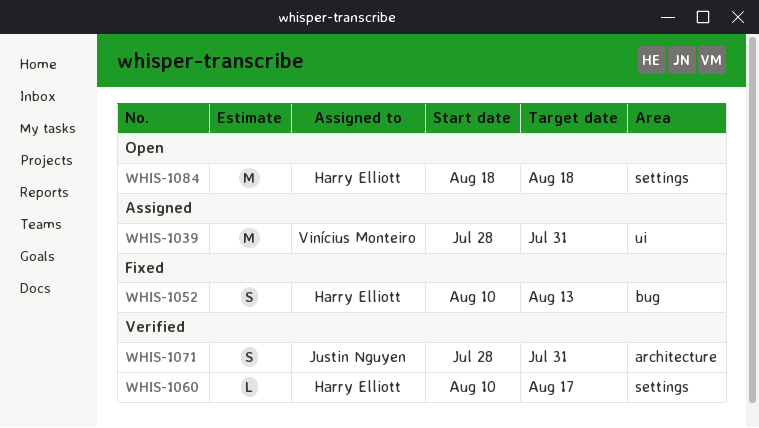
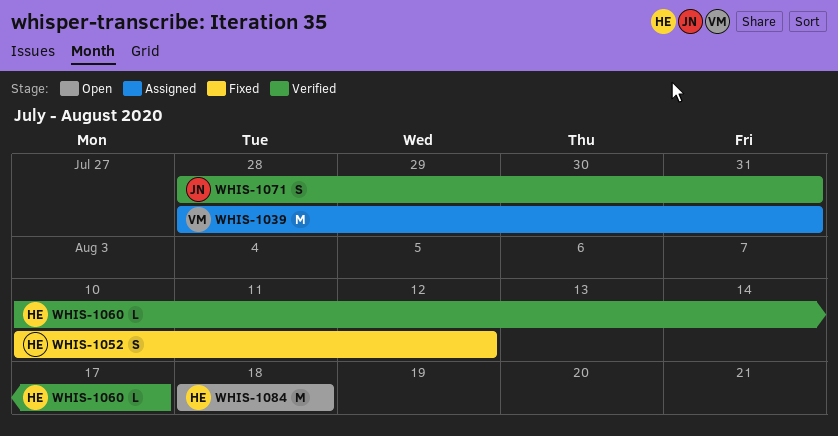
WHIS-1052, due: Aug 13 -> Aug 12

